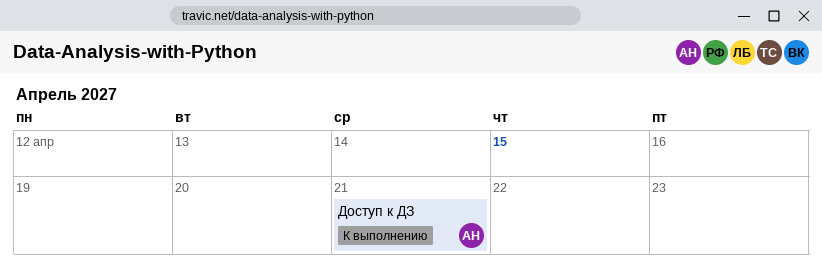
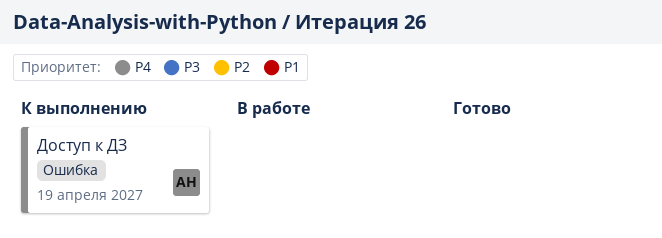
Доступ к ДЗ, due: Apr 21 -> Apr 19

